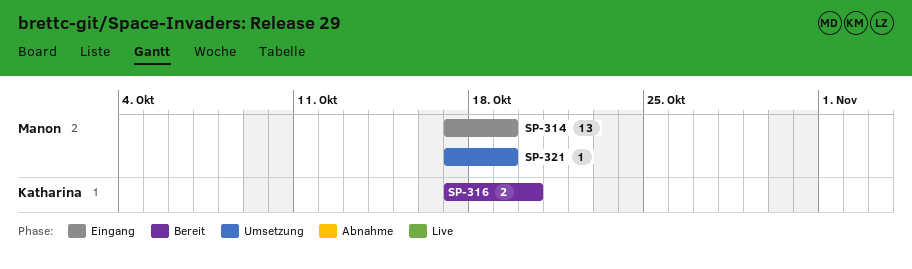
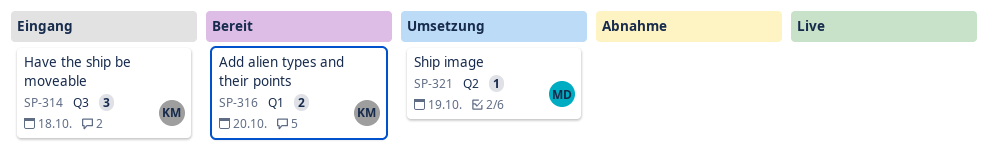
SP-314, owner: Manon -> Katharina
SP-314, estimate: 13 -> 3
SP-314, due: Oct 19 -> Oct 18

